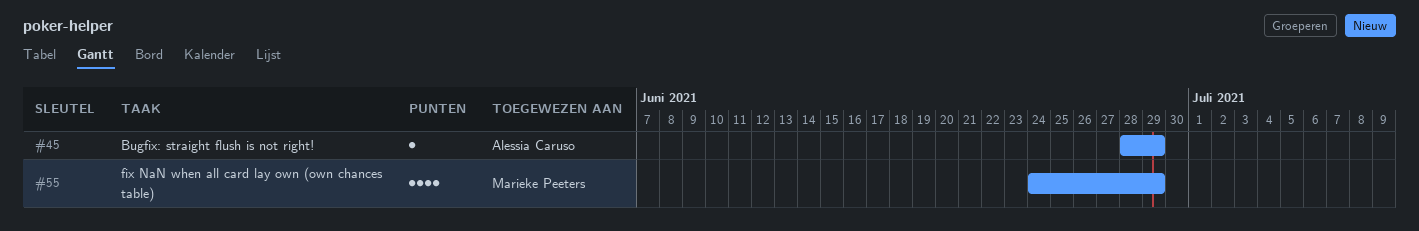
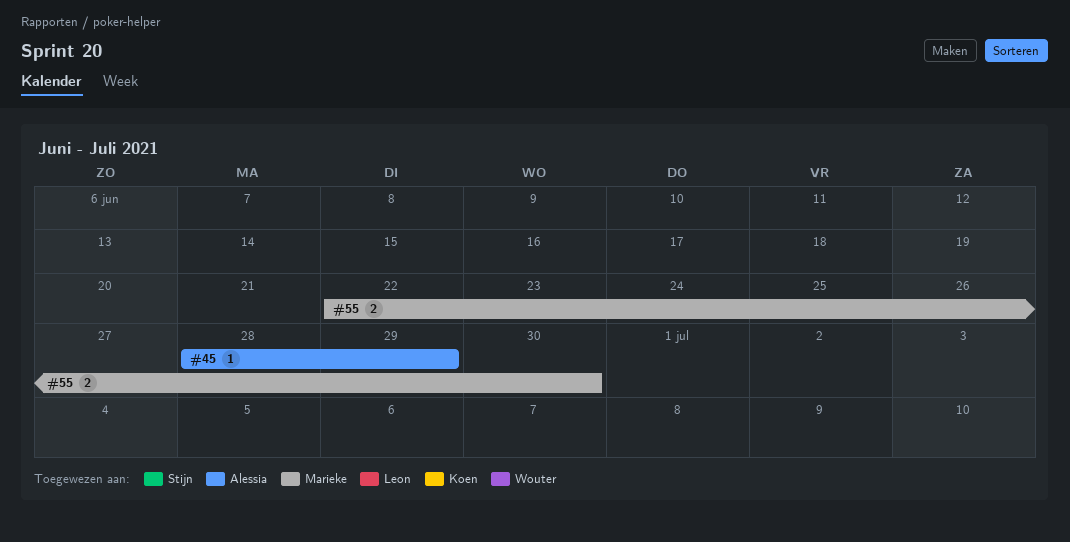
#55, estimate: 4 -> 2
#55, start: Jun 24 -> Jun 22
#55, due: Jun 29 -> Jun 30

